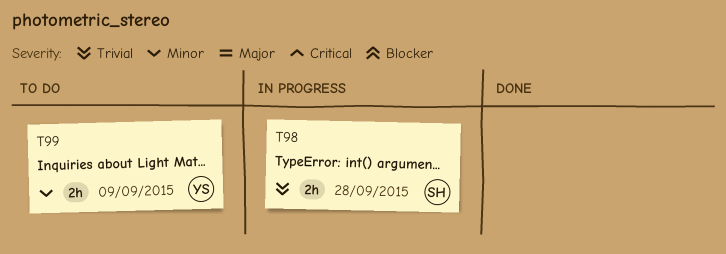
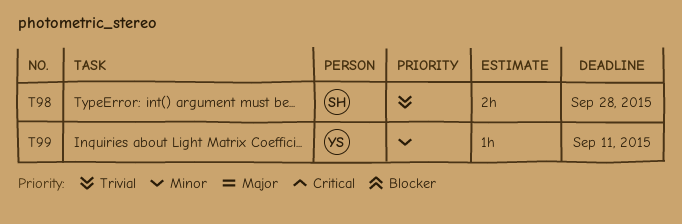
T99, estimate: 2h -> 1h
T99, due: Sep 9 -> Sep 11

